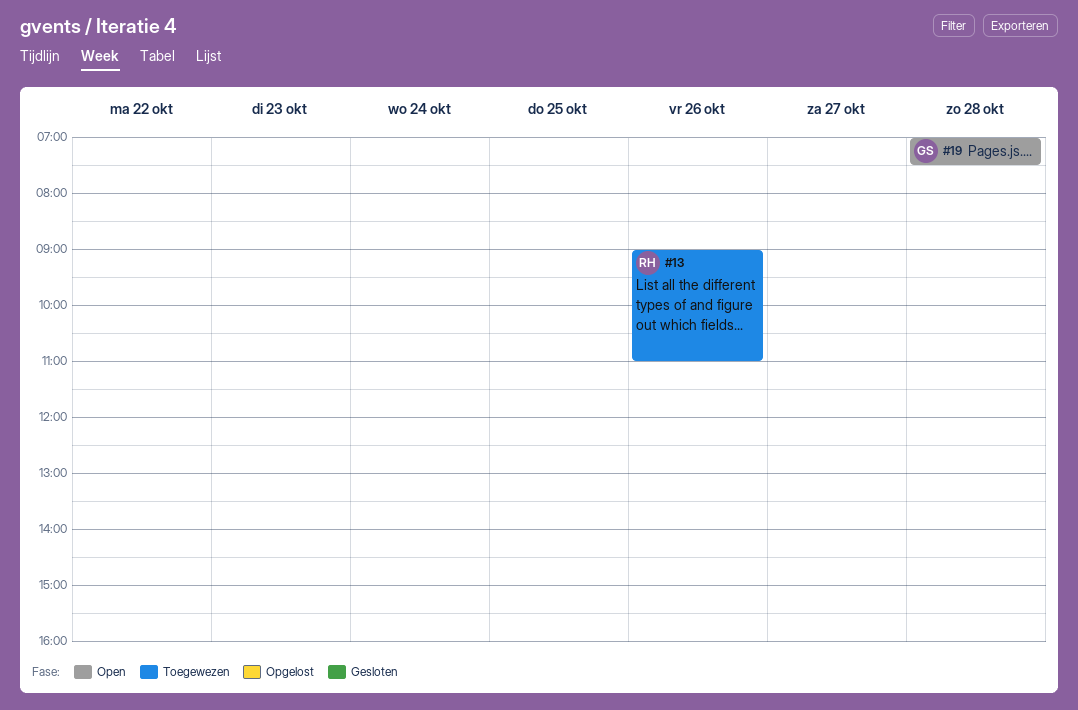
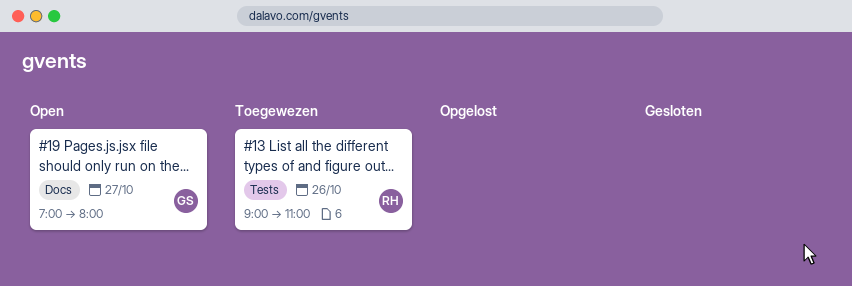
#19, day: Oct 28 -> Oct 27
#19, ends: 07:30 -> 08:00

